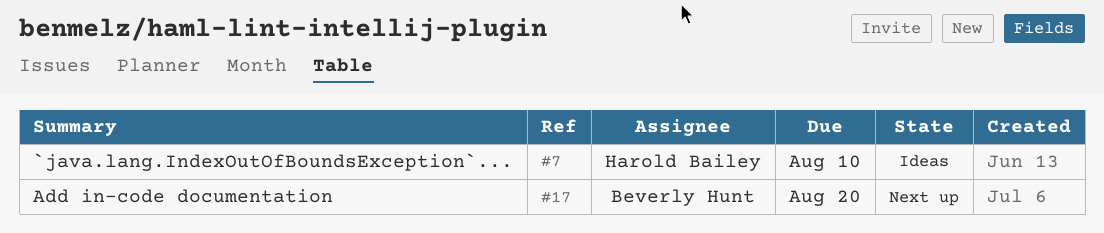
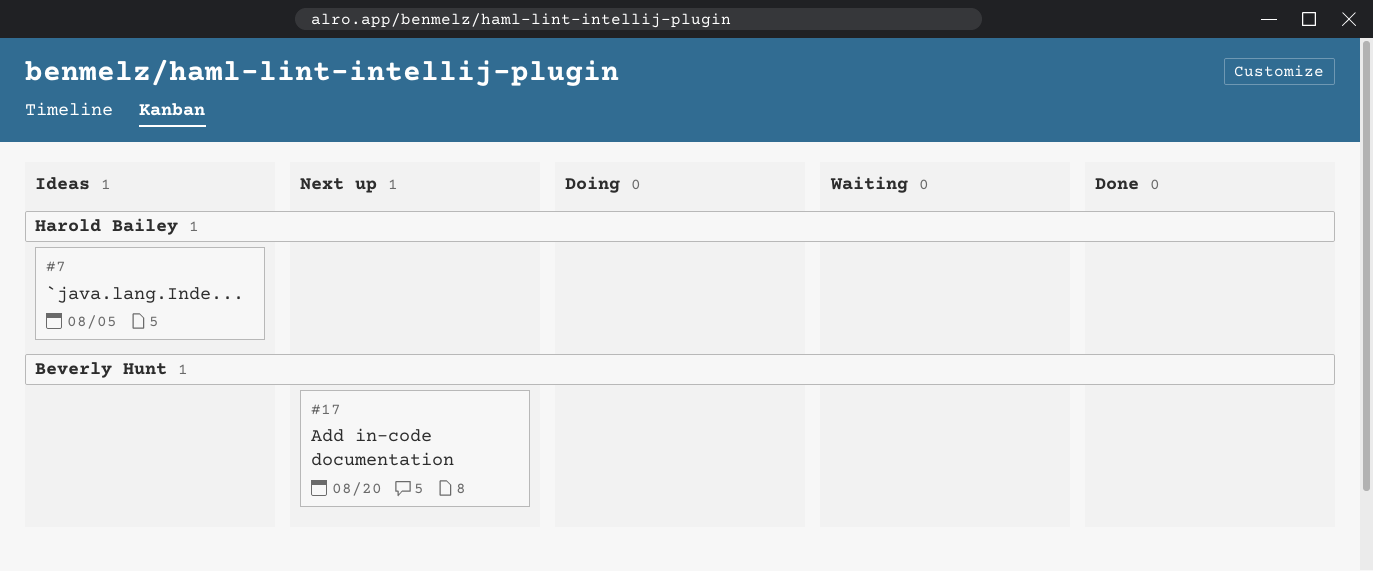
#7, due: Aug 10 -> Aug 5

